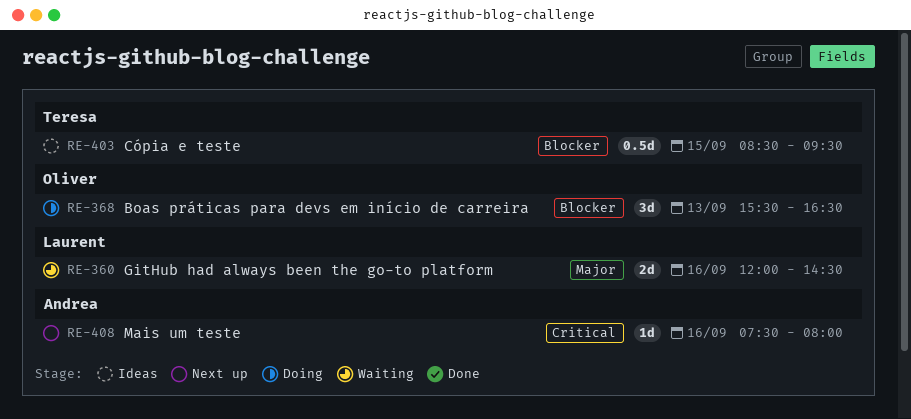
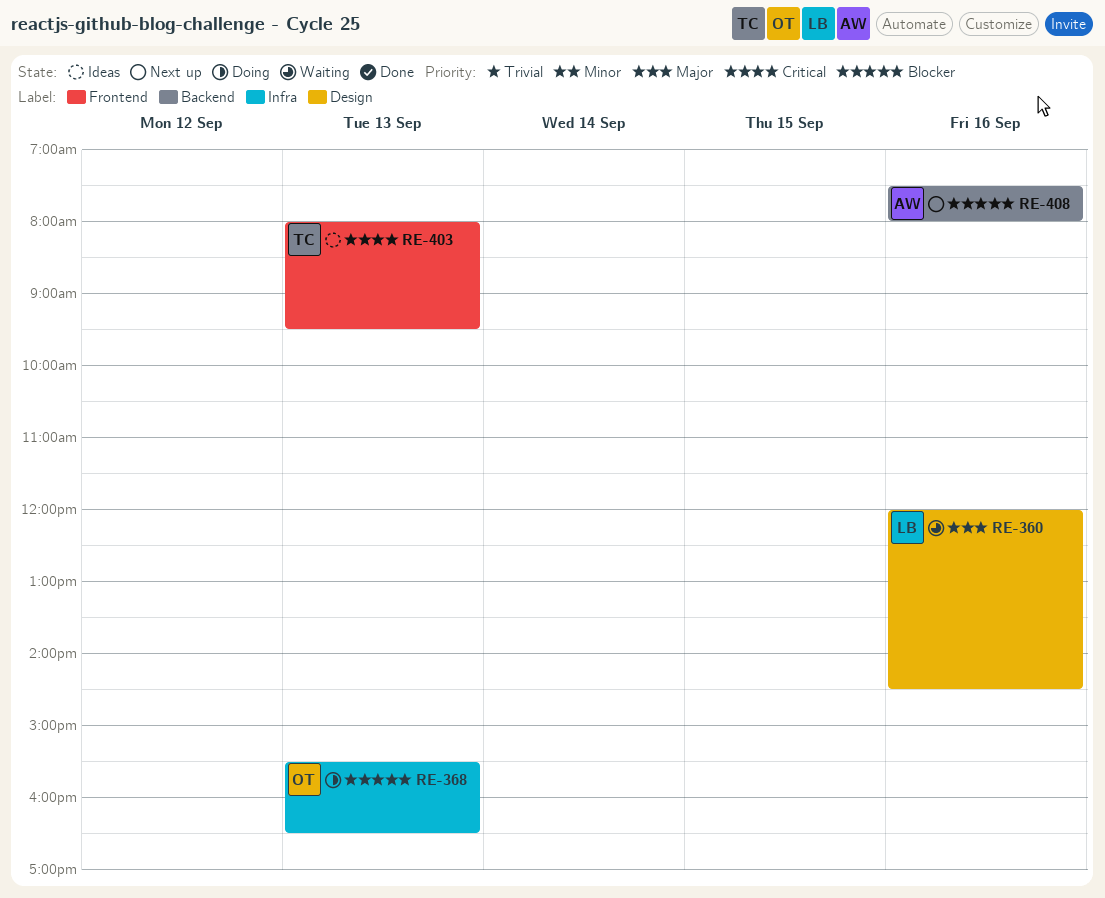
RE-403, priority: Blocker -> Critical
RE-403, day: Sep 15 -> Sep 13
RE-403, begins: 08:30 -> 08:00
RE-408, priority: Critical -> Blocker

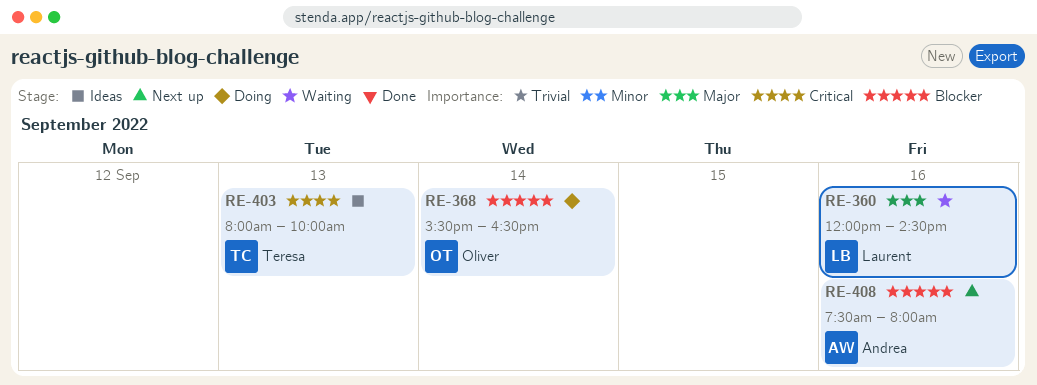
RE-368, day: Sep 13 -> Sep 14
RE-403, ends: 09:30 -> 10:00

